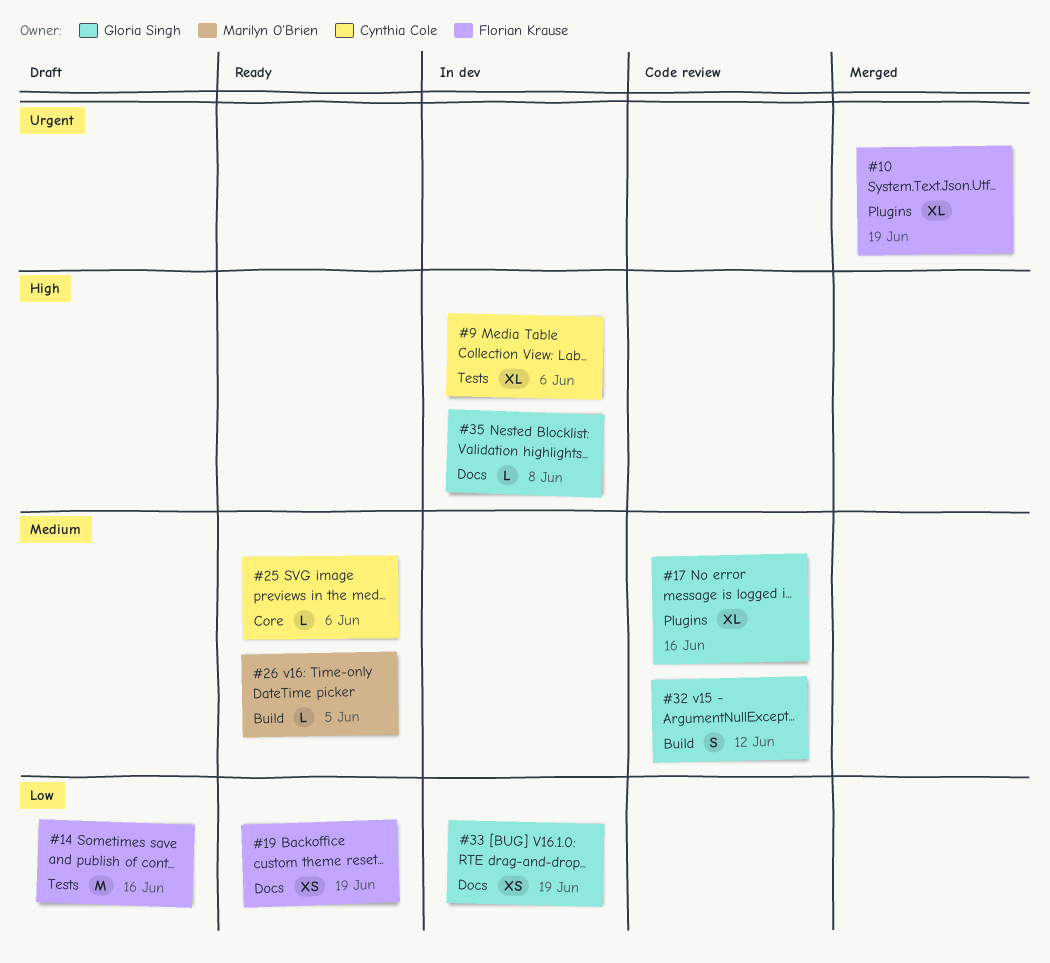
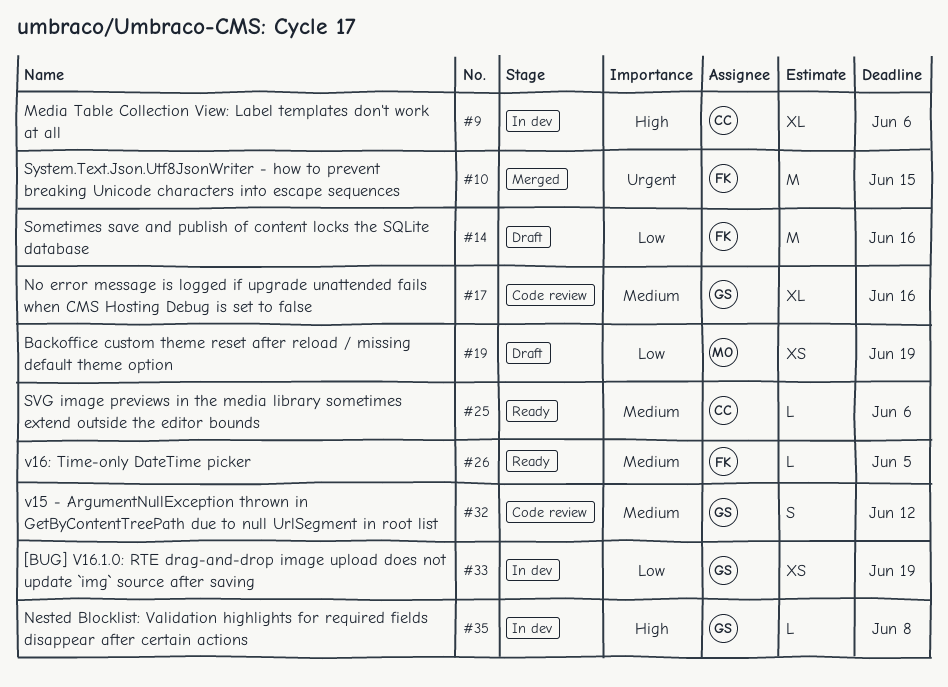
#10, estimate: XL -> M
#10, due: Jun 19 -> Jun 15
#19, status: Ready -> Draft
#19, owner: Florian Krause -> Marilyn O'Brien
#26, owner: Marilyn O'Brien -> Florian Krause

